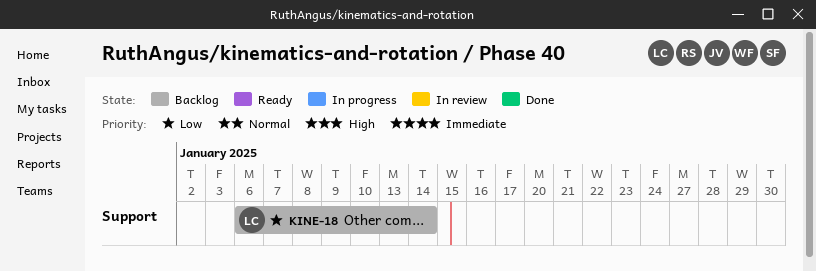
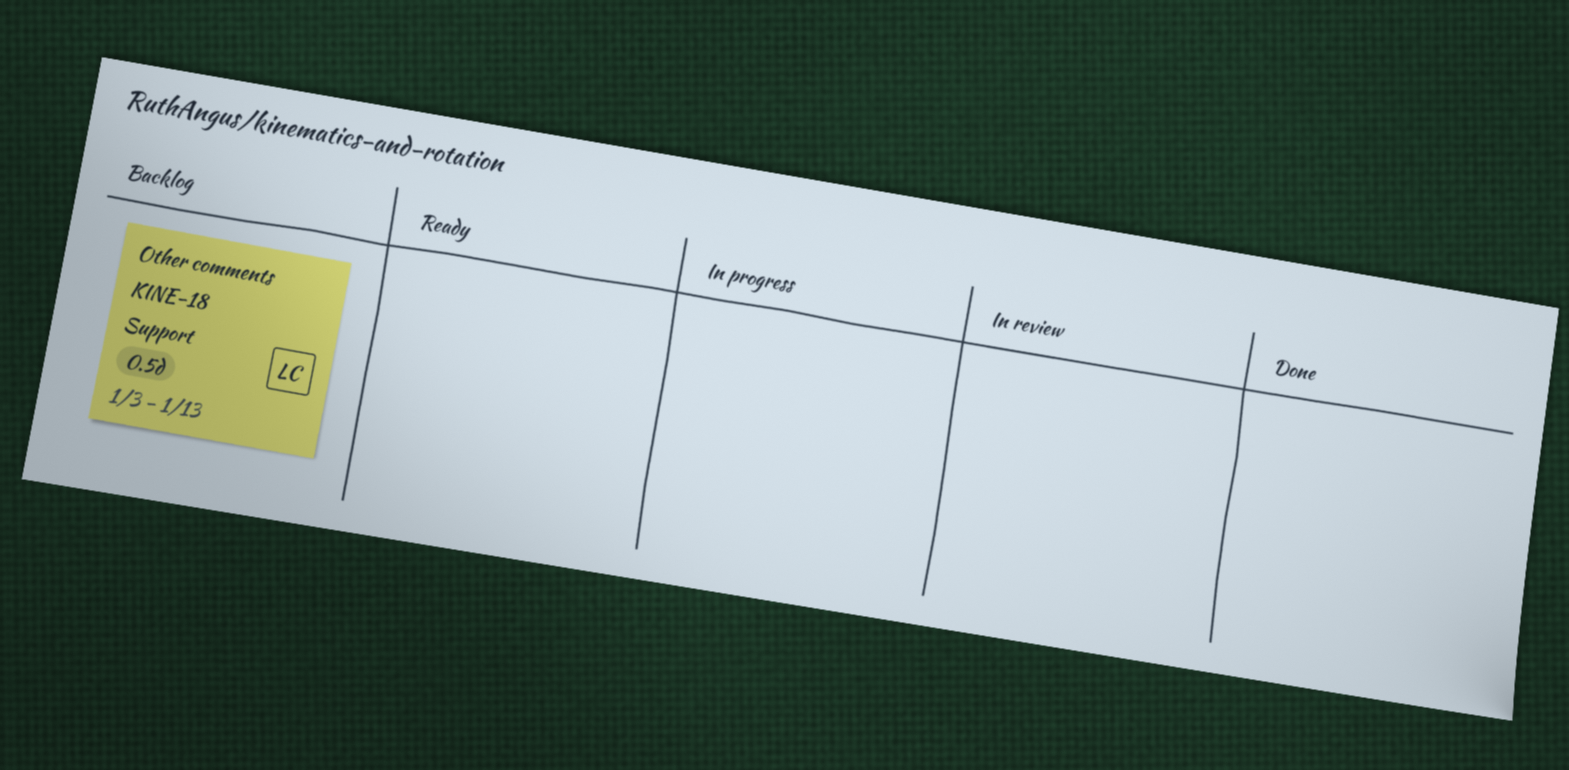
KINE-18, start: Jan 6 -> Jan 3
KINE-18, due: Jan 14 -> Jan 13

